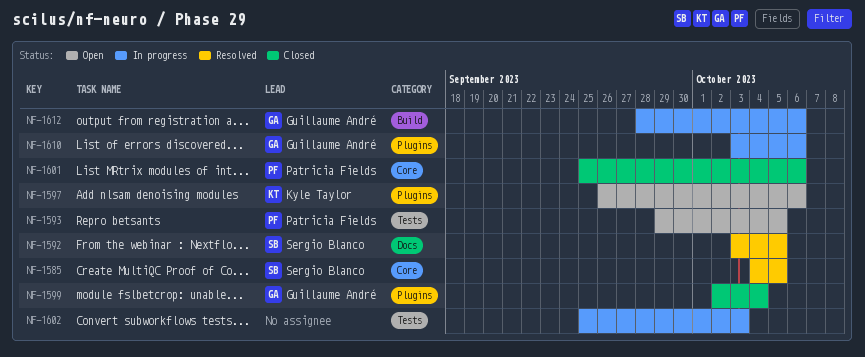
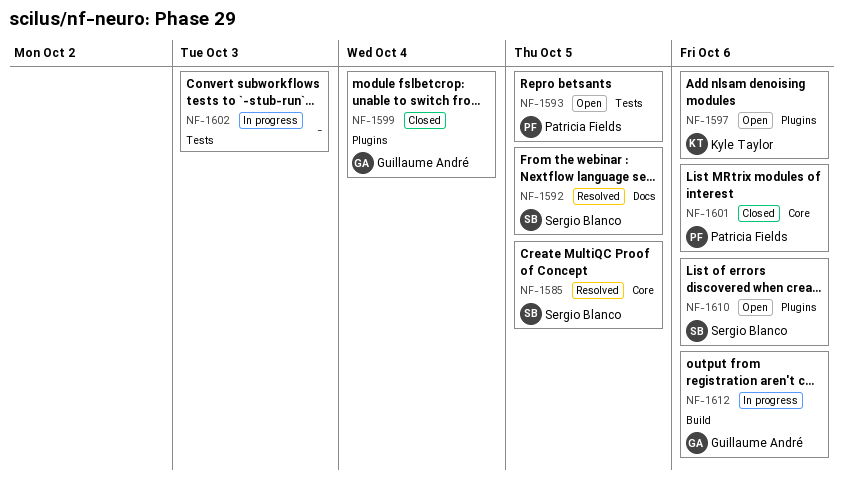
NF-1610, status: In progress -> Open
NF-1610, owner: Guillaume André -> Sergio Blanco

